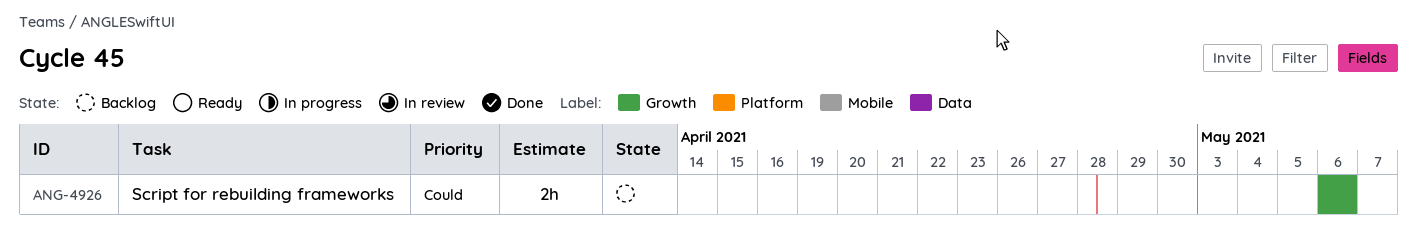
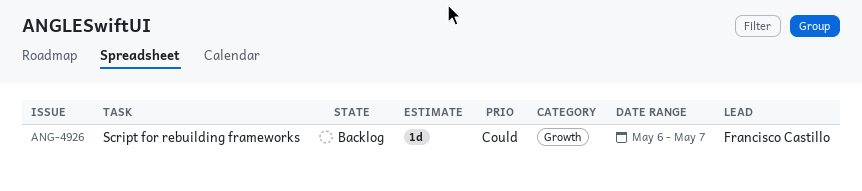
ANG-4926, estimate: 2h -> 1d
ANG-4926, due: May 6 -> May 7

